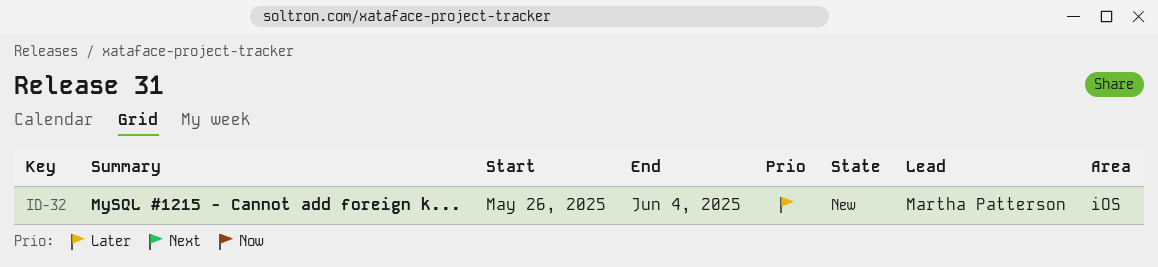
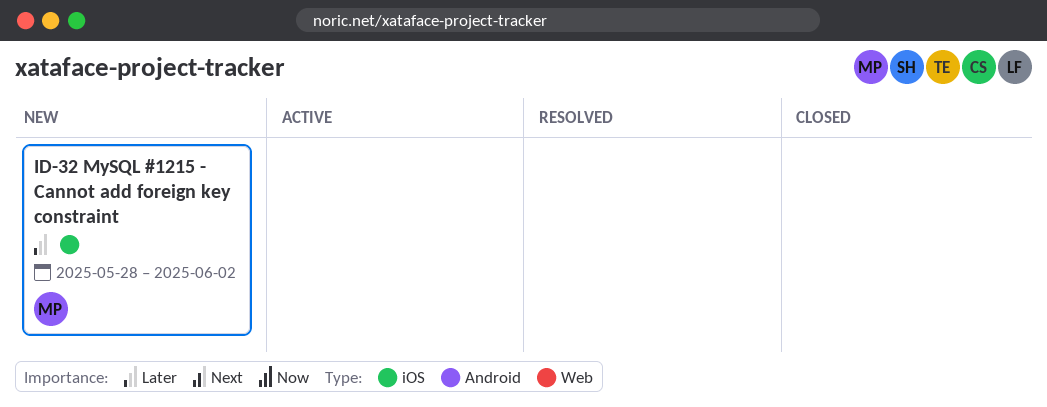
ID-32, start: May 26 -> May 28
ID-32, due: Jun 4 -> Jun 2

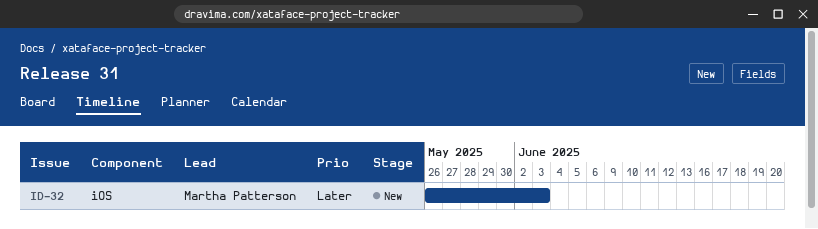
ID-32, start: May 28 -> May 26
ID-32, due: Jun 2 -> Jun 3

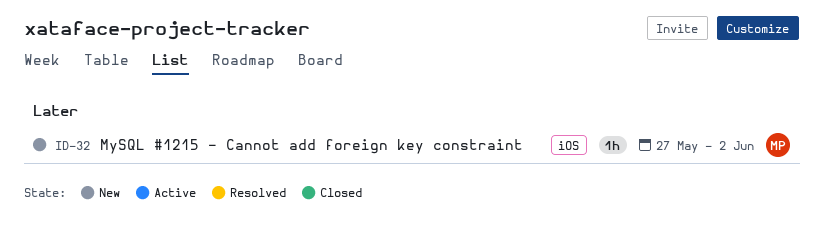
ID-32, start: May 26 -> May 27
ID-32, due: Jun 3 -> Jun 2

